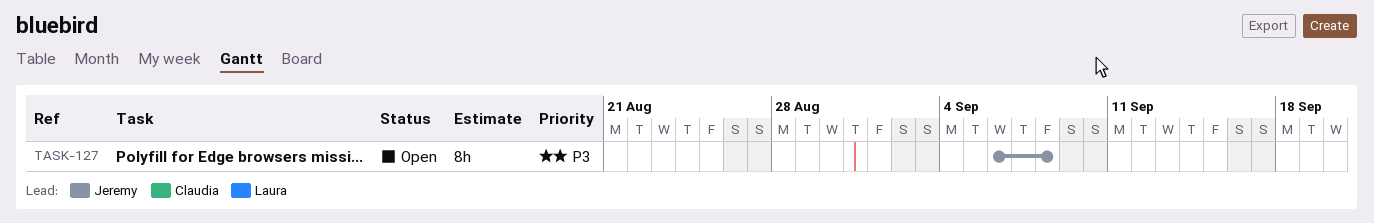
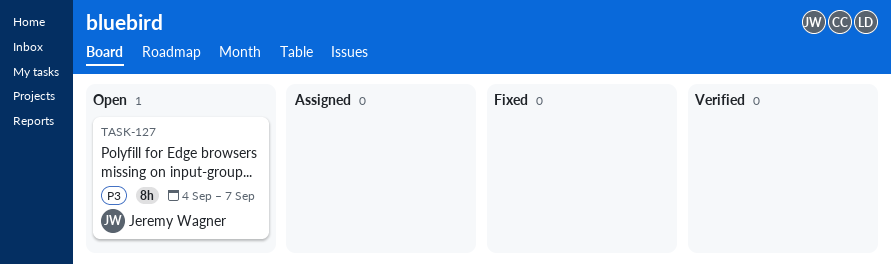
TASK-127, start: Sep 6 -> Sep 4
TASK-127, due: Sep 8 -> Sep 7

